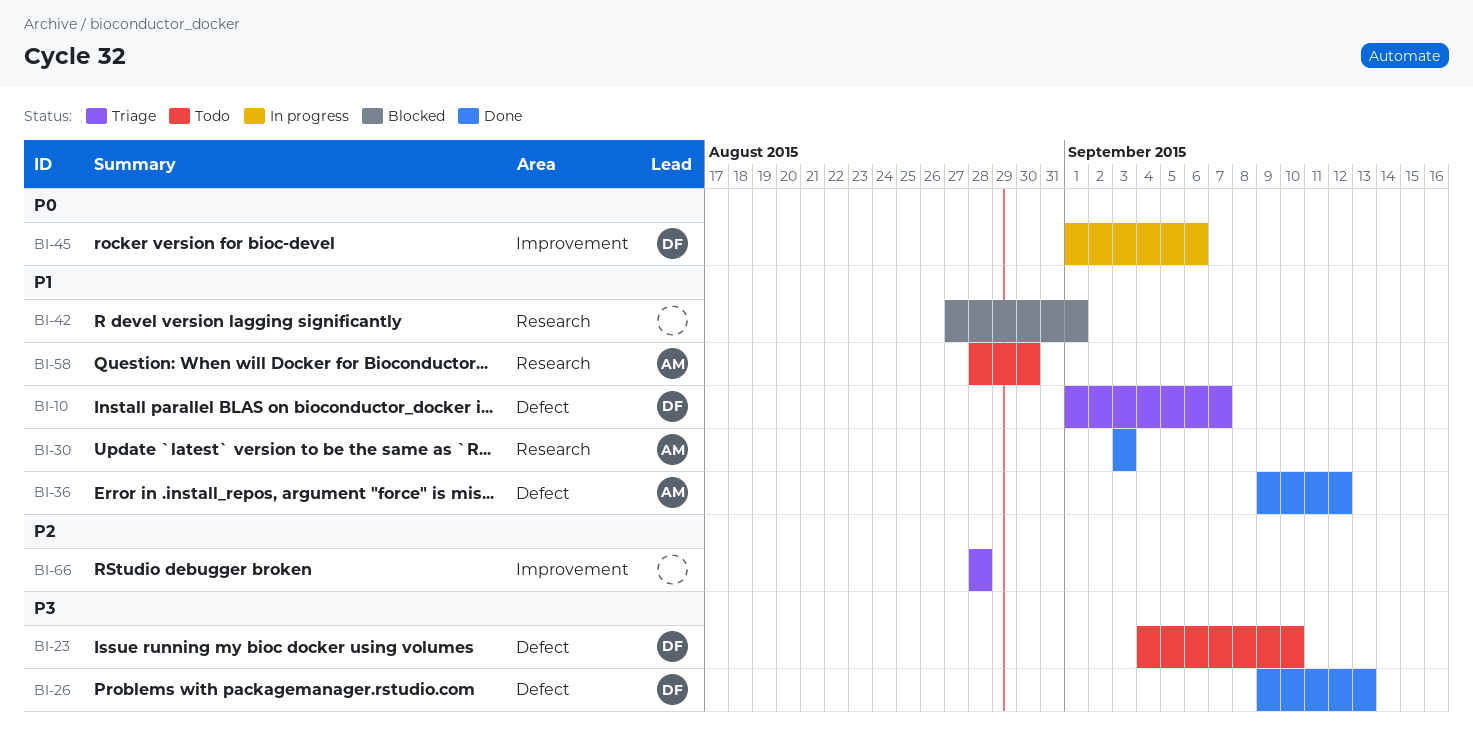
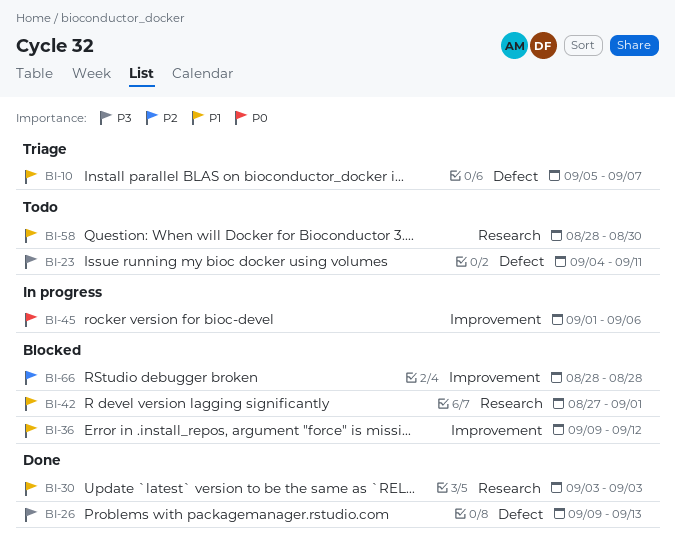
BI-10, start: Sep 1 -> Sep 5
BI-23, due: Sep 10 -> Sep 11
BI-36, status: Done -> Blocked
BI-36, label: Defect -> Improvement
BI-66, status: Triage -> Blocked

